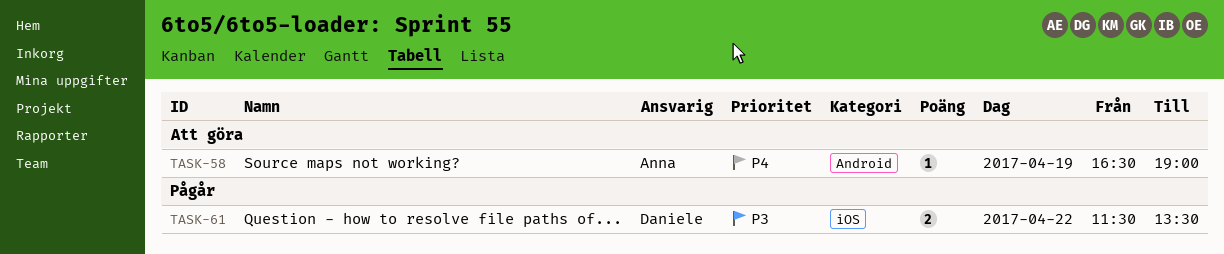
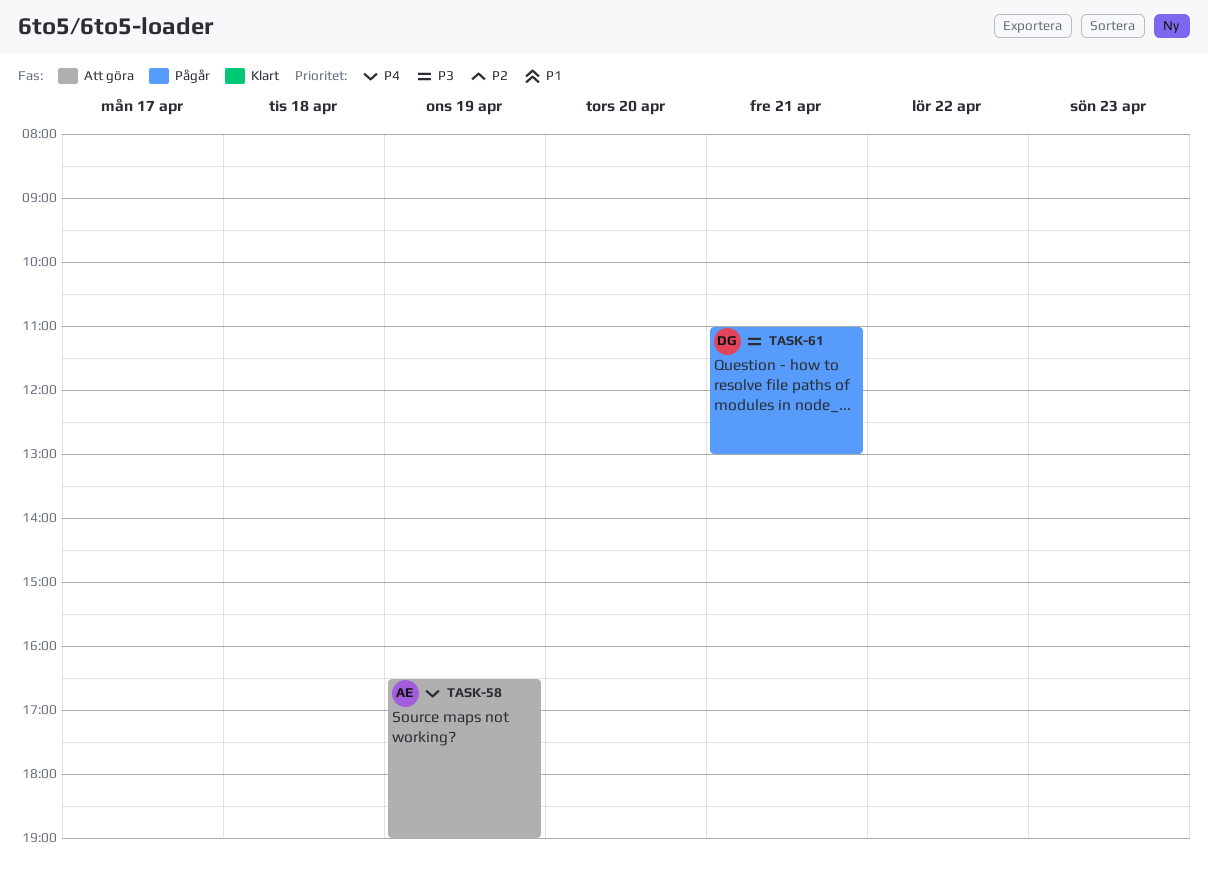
TASK-61, day: Apr 22 -> Apr 21
TASK-61, begins: 11:30 -> 11:00
TASK-61, ends: 13:30 -> 13:00

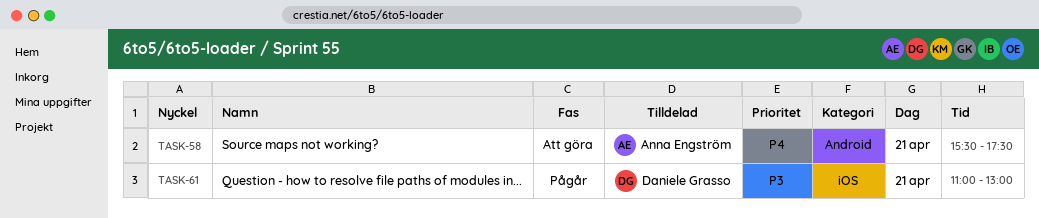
TASK-58, day: Apr 19 -> Apr 21
TASK-58, begins: 16:30 -> 15:30
TASK-58, ends: 19:00 -> 17:30

